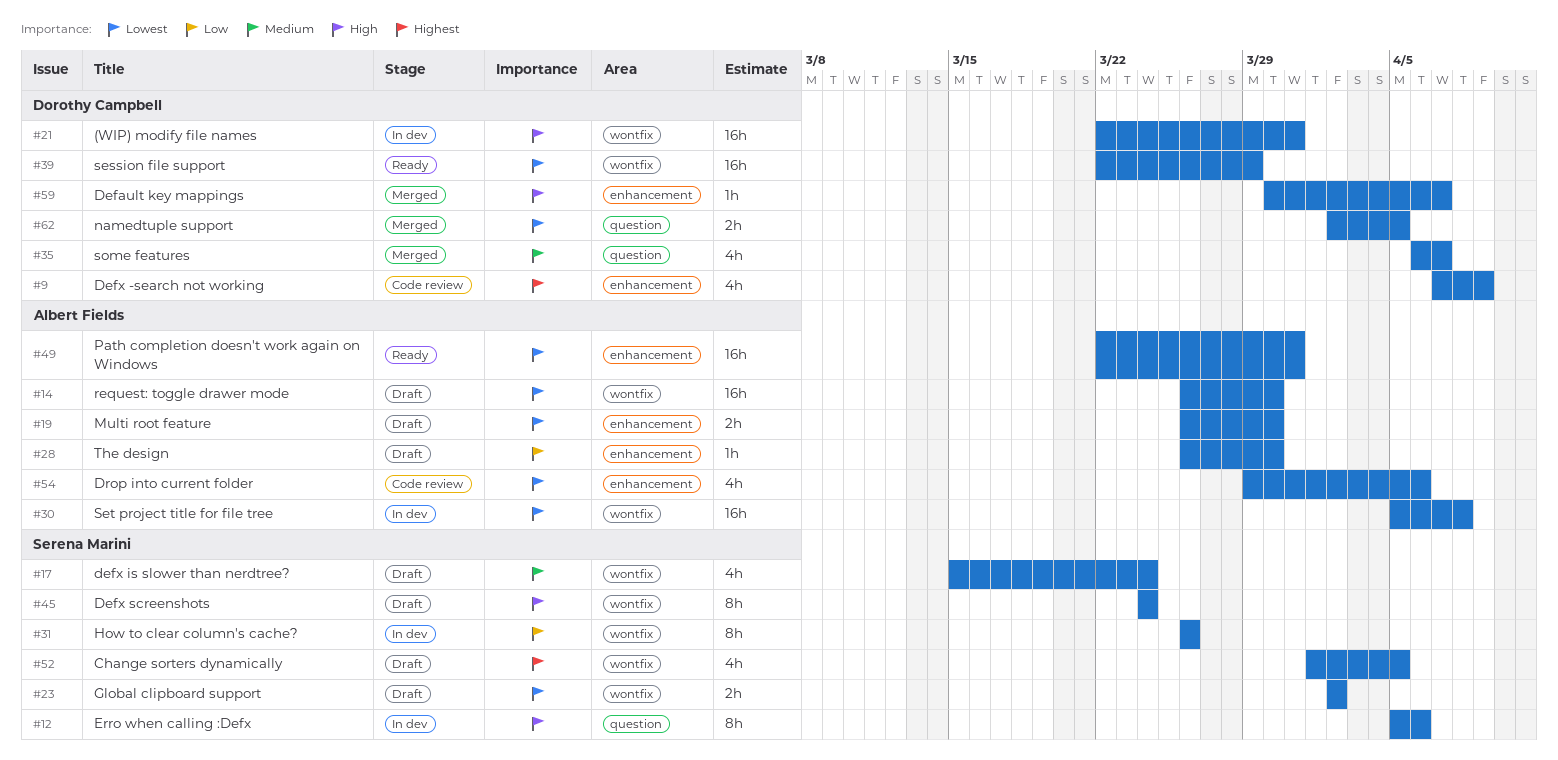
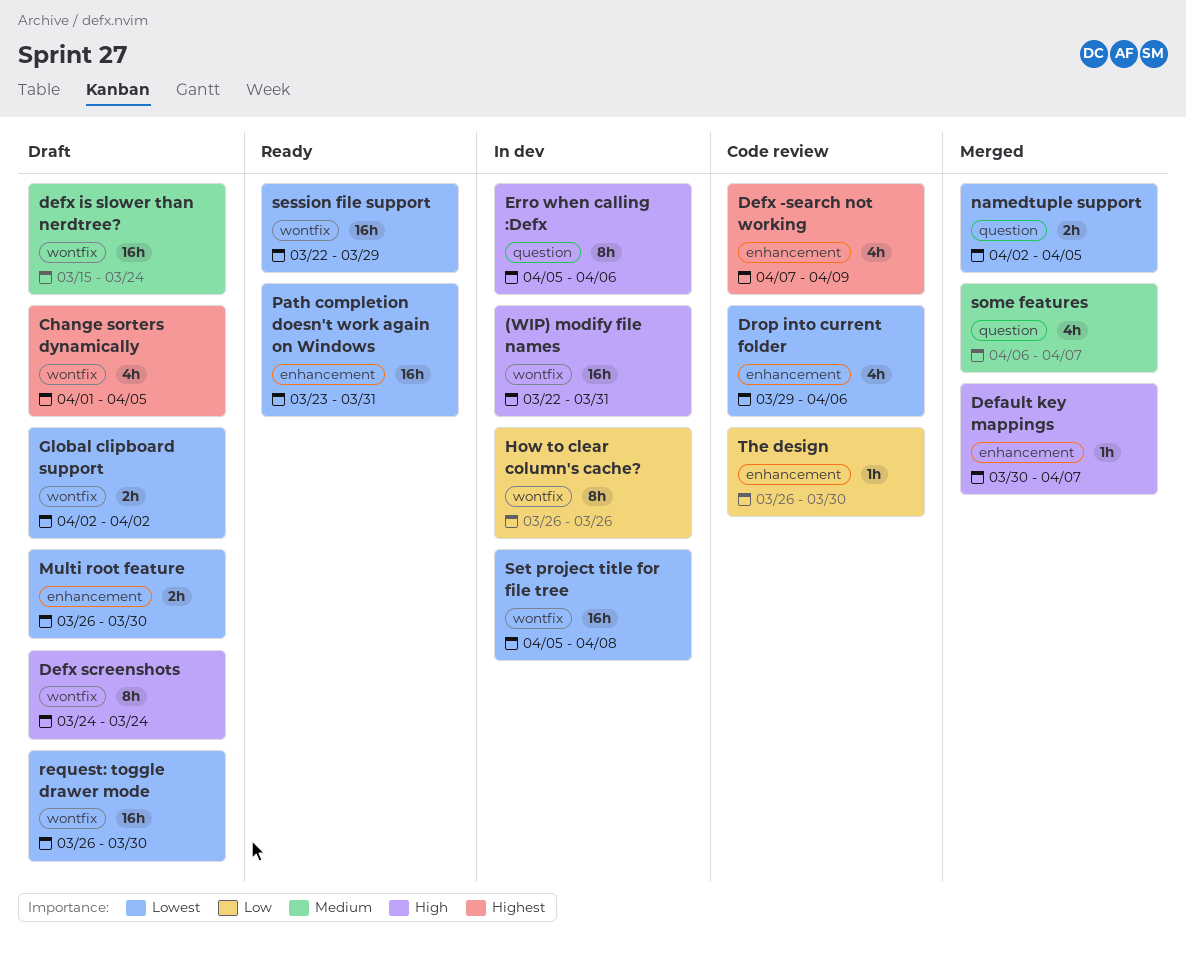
defx is slower than nerdtree?, estimate: 4h -> 16h
Path completion doesn't work again on Windows, start: Mar 22 -> Mar 23
The design, status: Draft -> Code review

